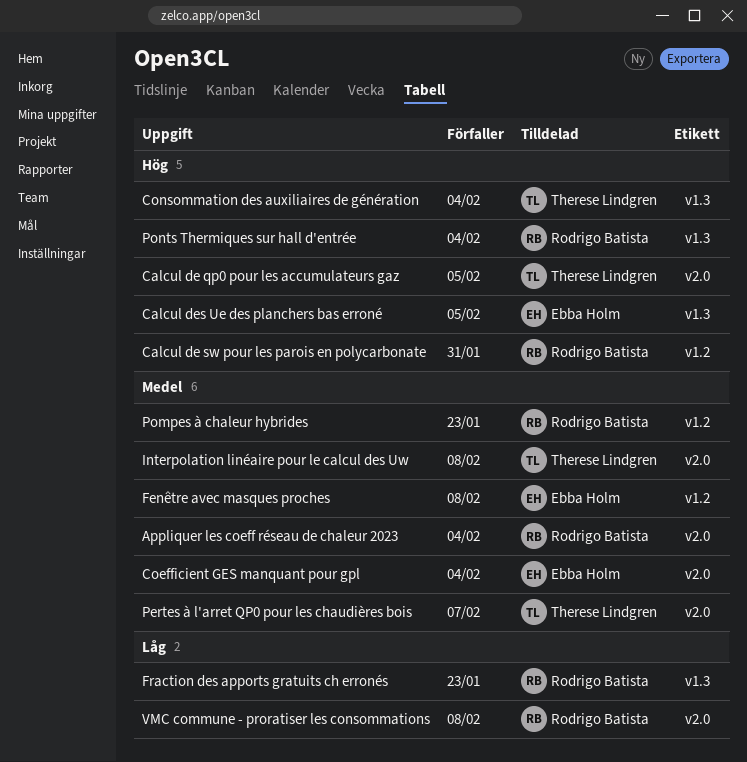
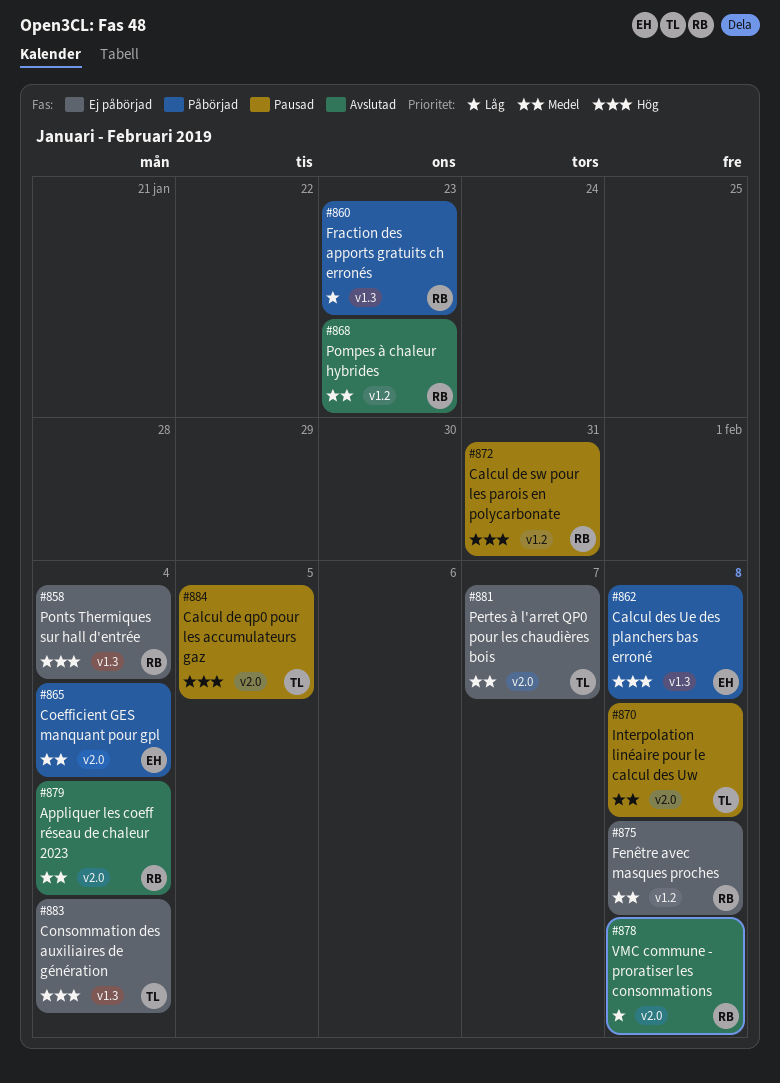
Calcul des Ue des planchers bas erroné, due: Feb 5 -> Feb 8
Fenêtre avec masques proches, owner: Ebba Holm -> Rodrigo Batista

